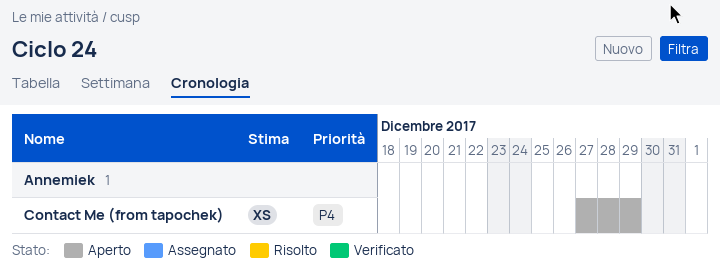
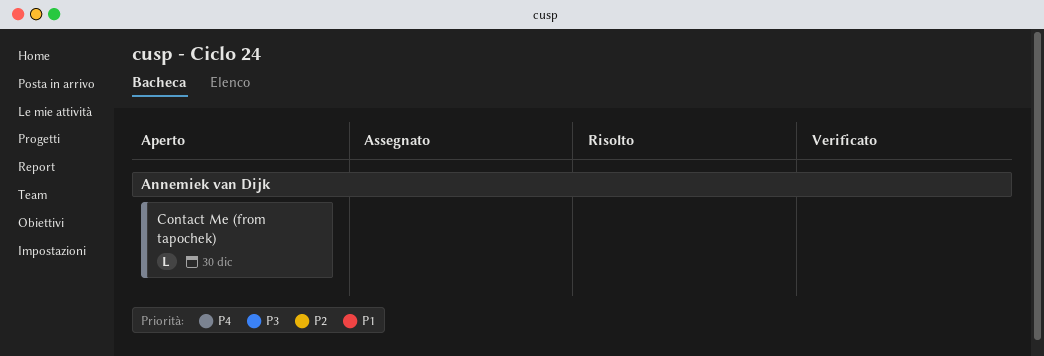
Contact Me (from tapochek), estimate: XS -> L
Contact Me (from tapochek), due: Dec 29 -> Dec 30

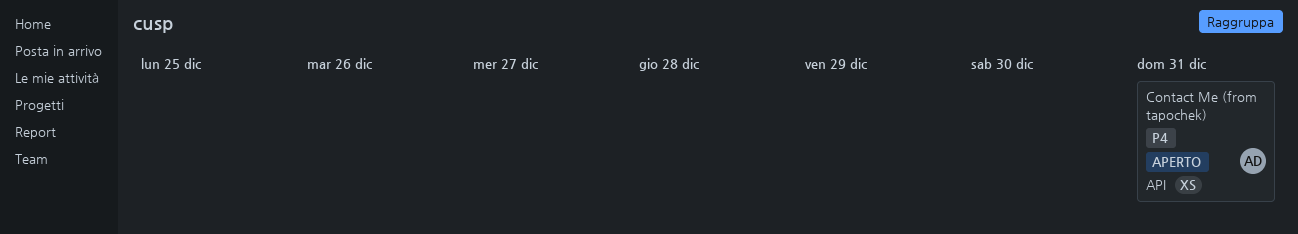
Contact Me (from tapochek), estimate: L -> XS
Contact Me (from tapochek), due: Dec 30 -> Dec 31

